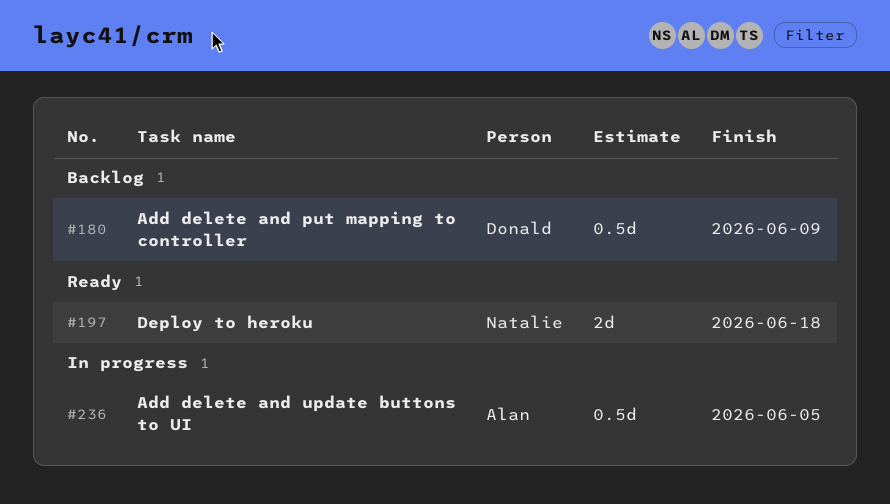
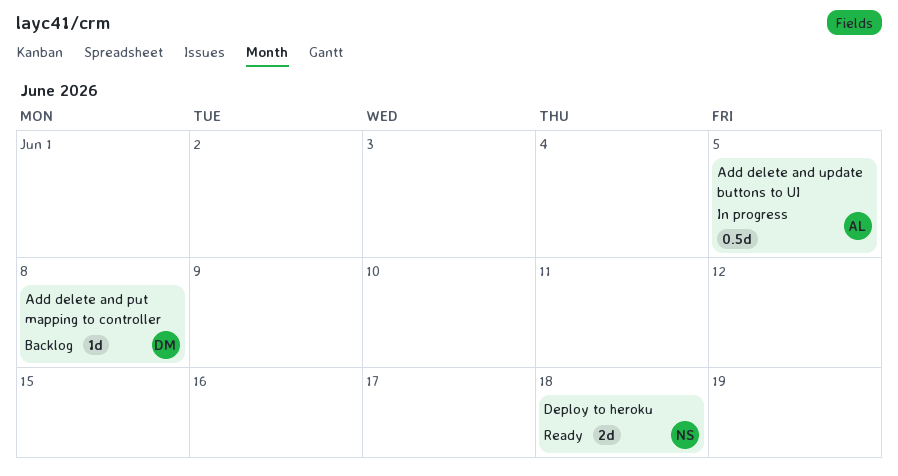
Add delete and put mapping to controller, estimate: 0.5d -> 1d
Add delete and put mapping to controller, due: Jun 9 -> Jun 8

